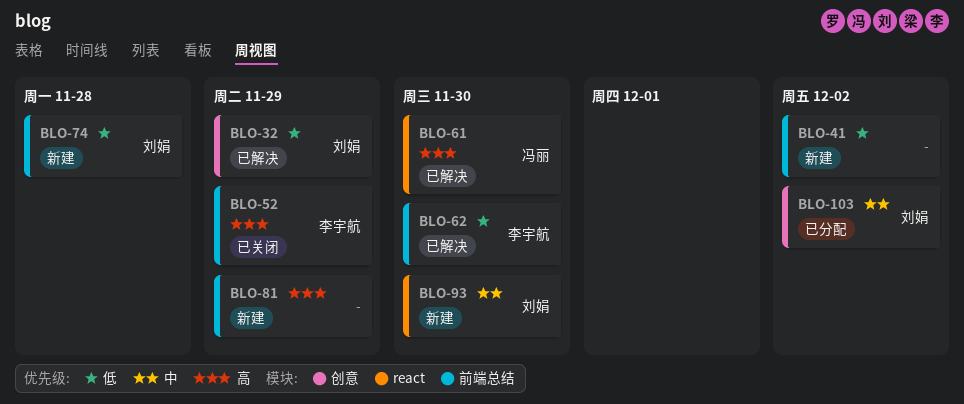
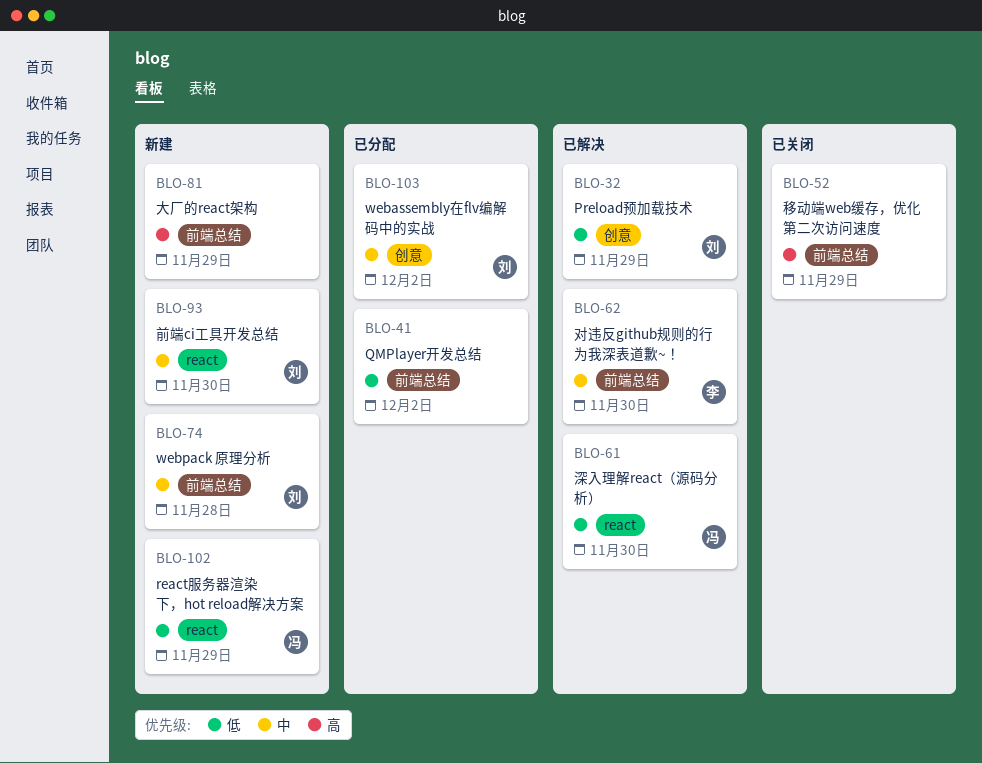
BLO-41, status: 新建 -> 已分配
BLO-52, owner: 李宇航 -> none
BLO-61, priority: 高 -> 低
BLO-62, priority: 低 -> 中
BLO-74, priority: 低 -> 中
BLO-102: none -> present

